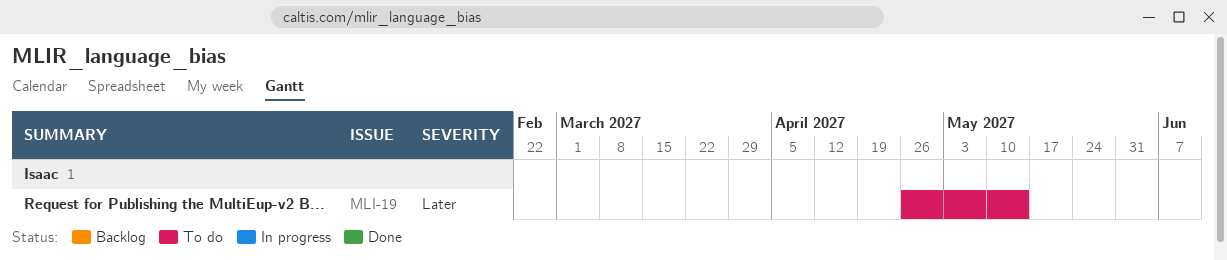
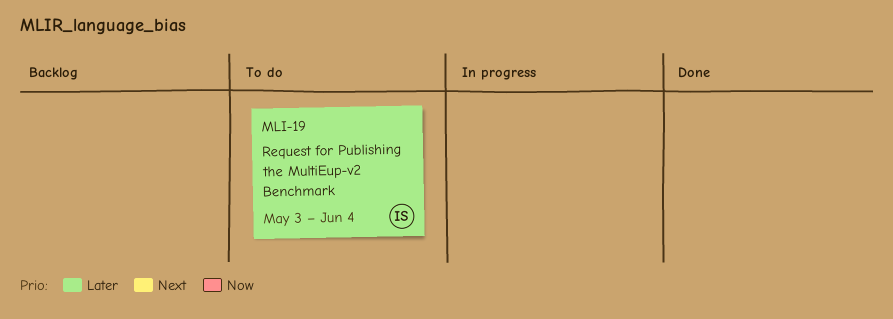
MLI-19, start: Apr 26 -> May 3
MLI-19, due: May 14 -> Jun 4

